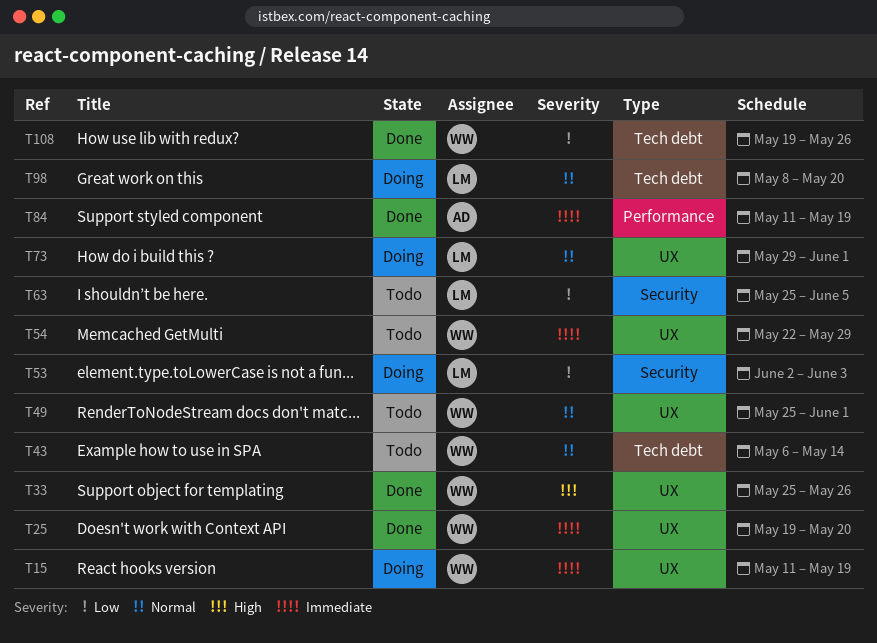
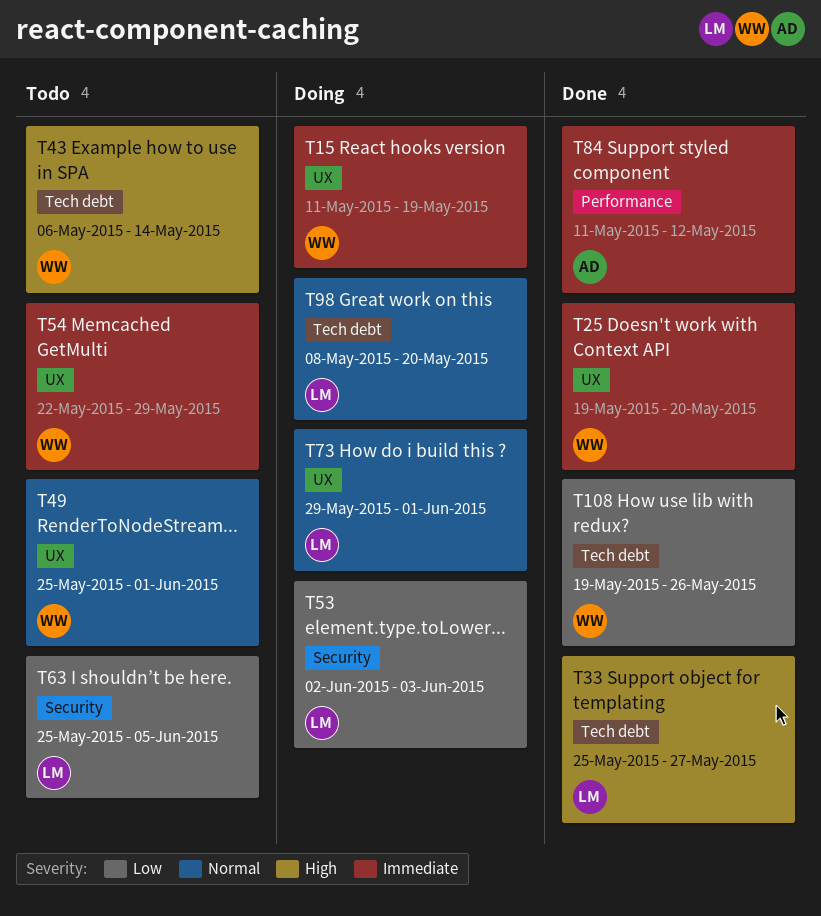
T33, owner: WW -> LM
T33, label: UX -> Tech debt
T33, due: May 26 -> May 27
T43, priority: Normal -> High
T84, due: May 19 -> May 12

